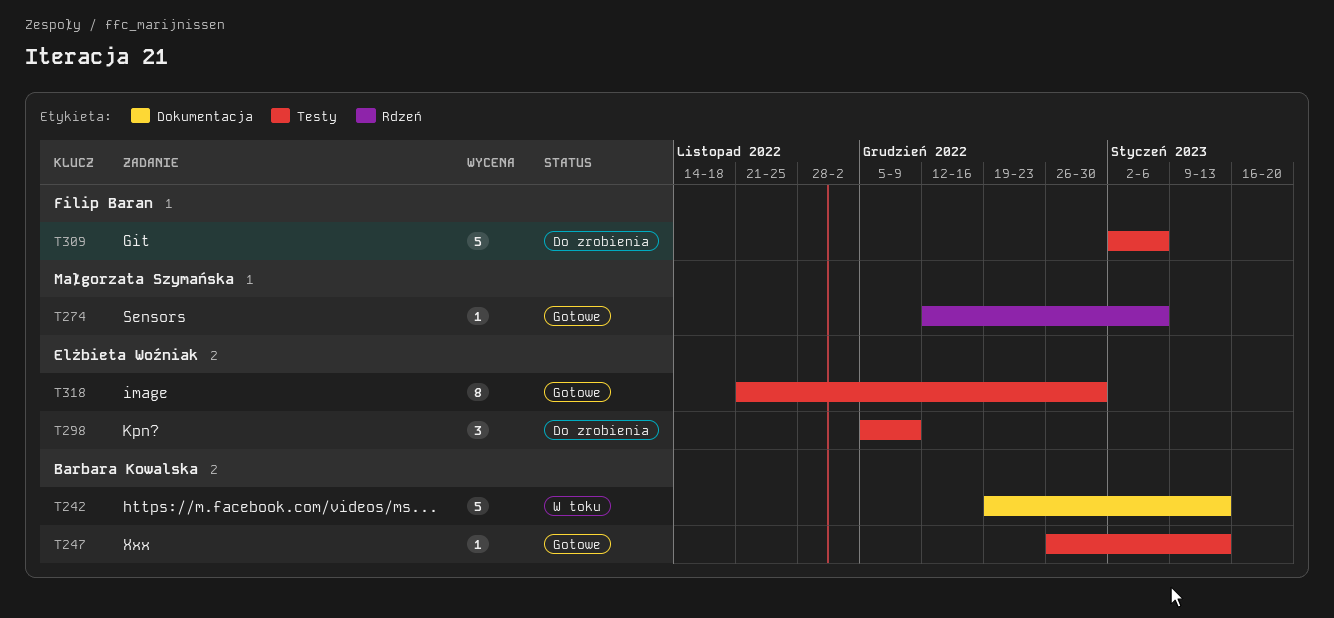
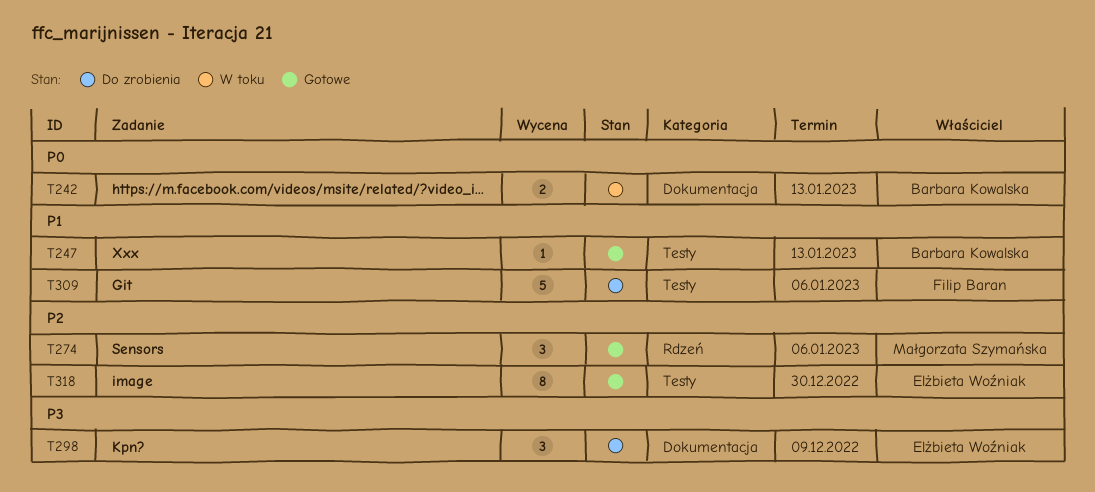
T242, estimate: 5 -> 2
T274, estimate: 1 -> 3
T298, label: Testy -> Dokumentacja

